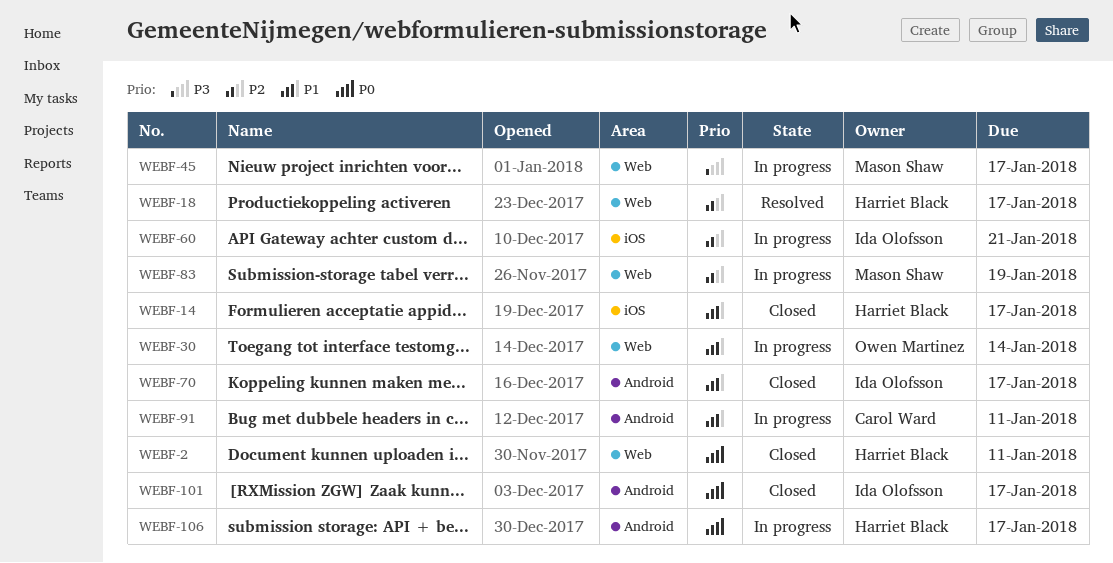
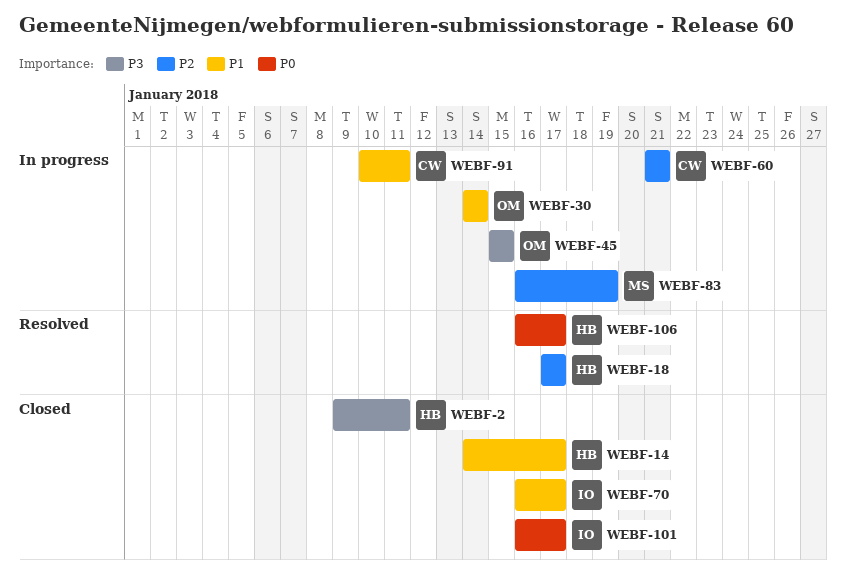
WEBF-2, priority: P0 -> P3
WEBF-45, owner: Mason Shaw -> Owen Martinez
WEBF-45, due: Jan 17 -> Jan 15
WEBF-60, owner: Ida Olofsson -> Carol Ward
WEBF-106, status: In progress -> Resolved

